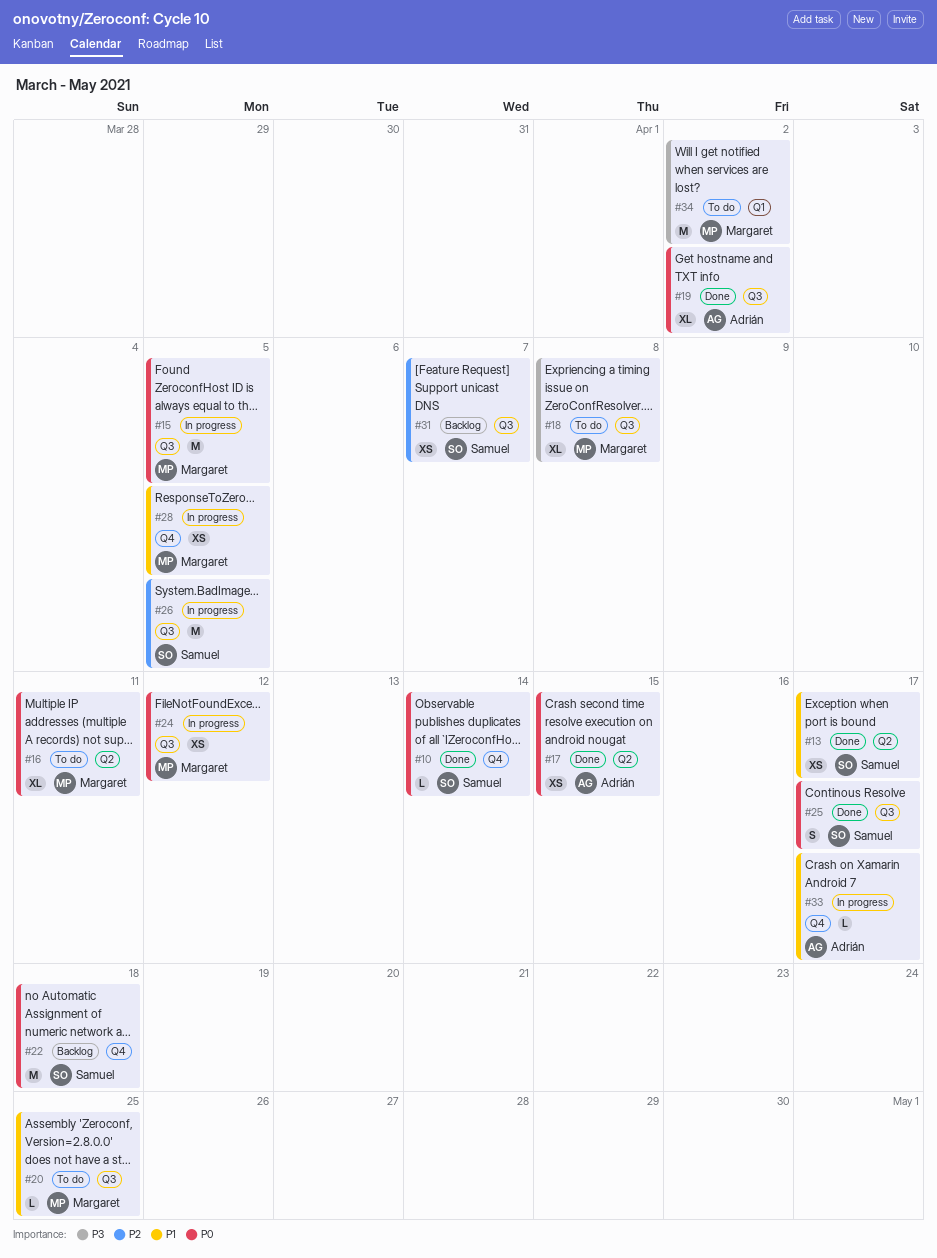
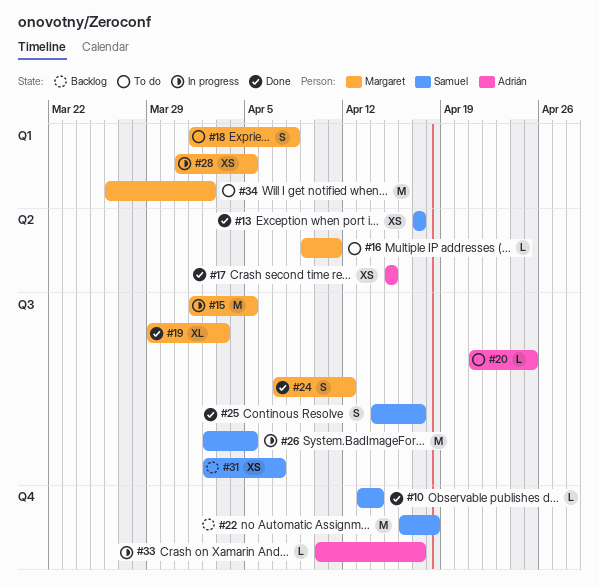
#16, estimate: XL -> L
#18, label: Q3 -> Q1
#18, estimate: XL -> S
#19, owner: Adrián -> Margaret
#19, due: Apr 2 -> Apr 3
#20, owner: Margaret -> Adrián
#24, status: In progress -> Done
#24, estimate: XS -> S
#28, label: Q4 -> Q1

